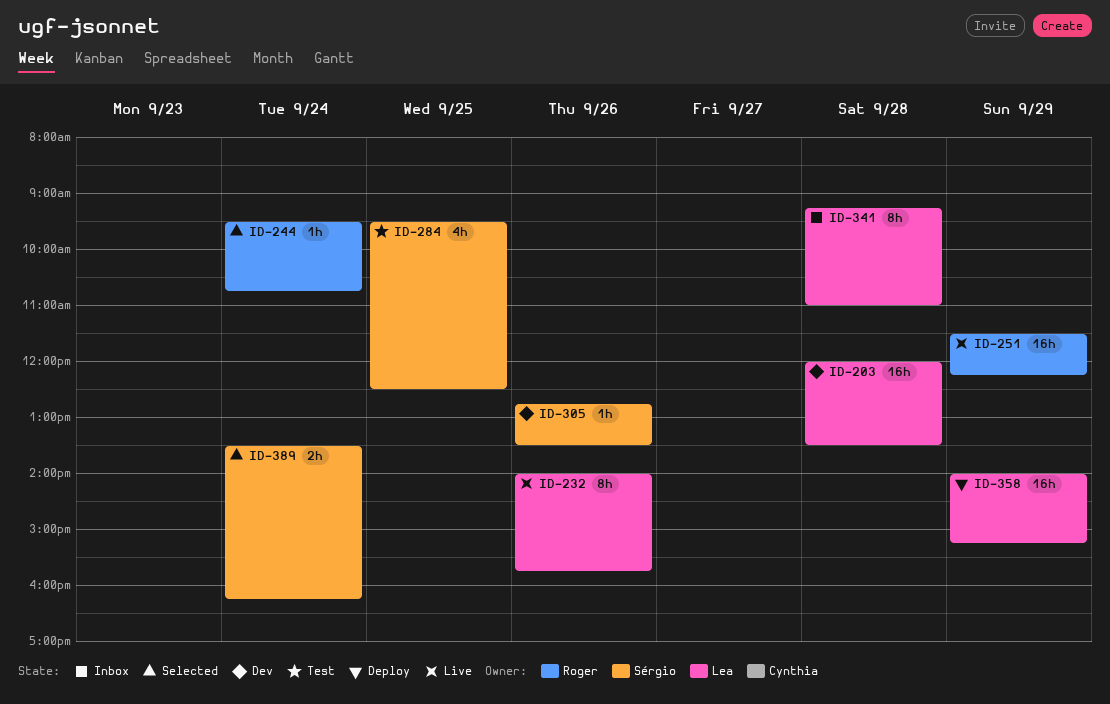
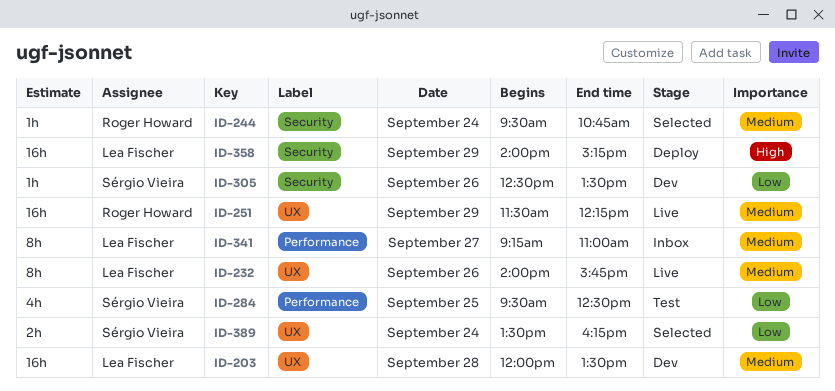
ID-305, begins: 12:45 -> 12:30
ID-341, day: Sep 28 -> Sep 27

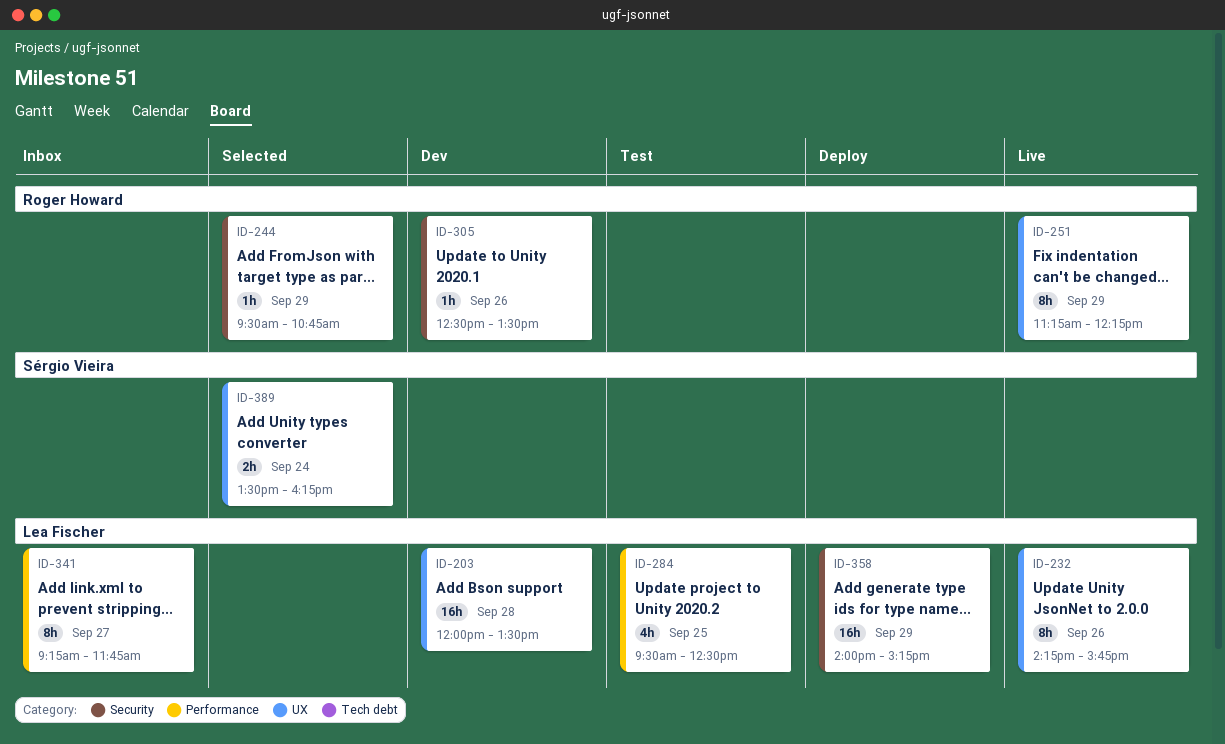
ID-232, begins: 14:00 -> 14:15
ID-244, day: Sep 24 -> Sep 29
ID-251, estimate: 16h -> 8h
ID-251, begins: 11:30 -> 11:15
ID-284, owner: Sérgio Vieira -> Lea Fischer
ID-305, owner: Sérgio Vieira -> Roger Howard
ID-341, ends: 11:00 -> 11:45

